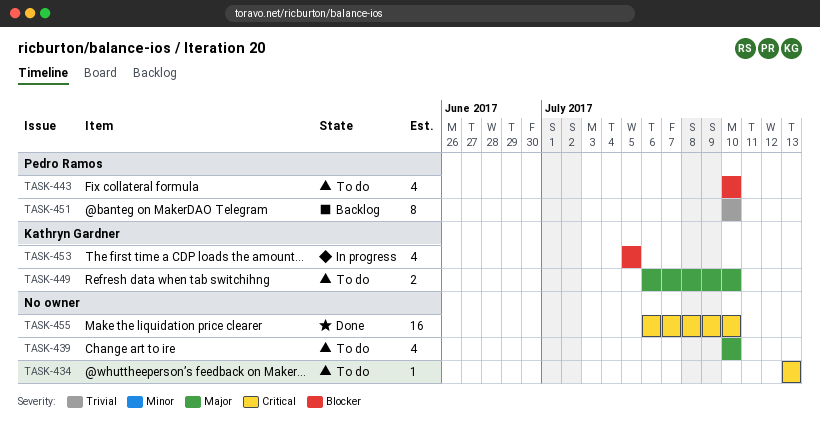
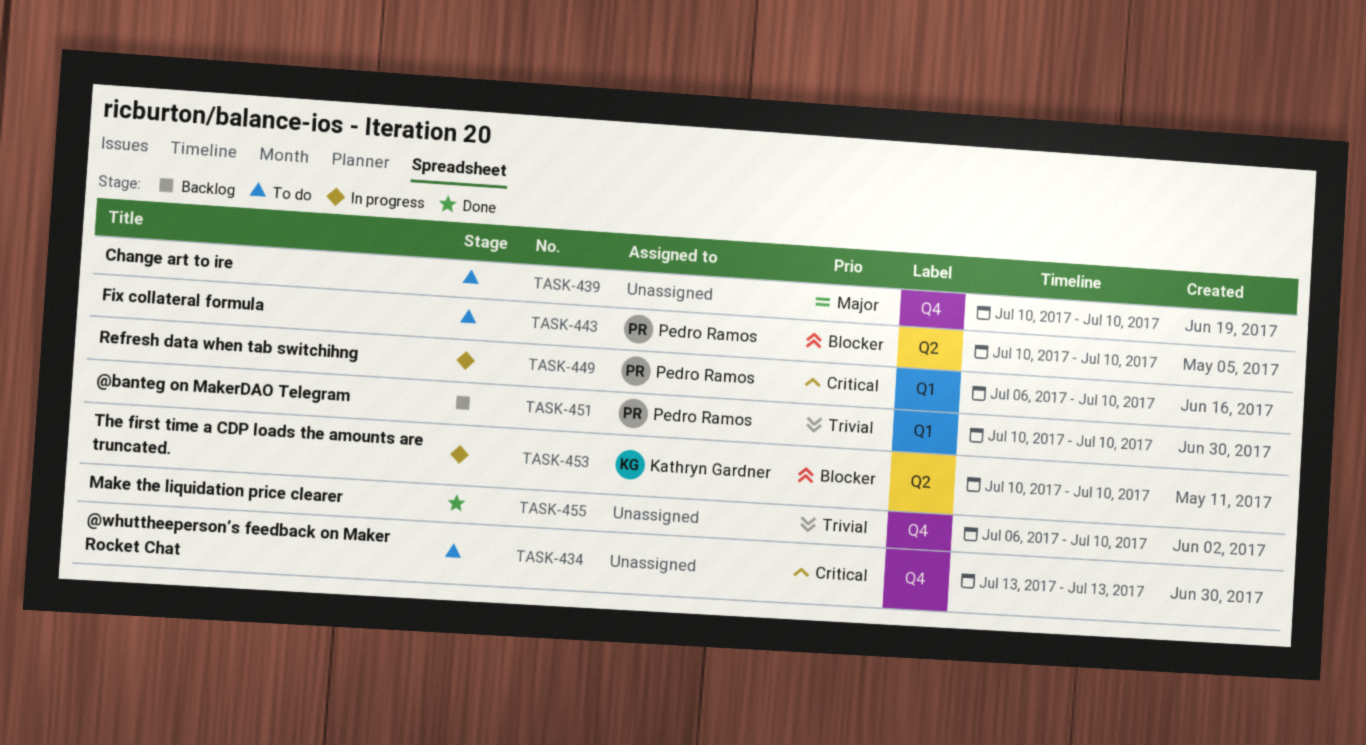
TASK-449, status: To do -> In progress
TASK-449, owner: Kathryn Gardner -> Pedro Ramos
TASK-449, priority: Major -> Critical
TASK-453, start: Jul 5 -> Jul 10
TASK-453, due: Jul 5 -> Jul 10
TASK-455, priority: Critical -> Trivial

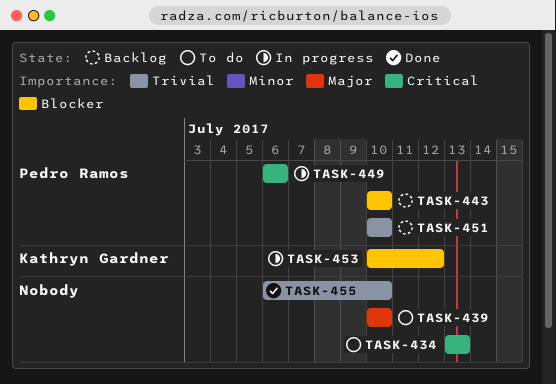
TASK-443, status: To do -> Backlog
TASK-449, due: Jul 10 -> Jul 6
TASK-453, due: Jul 10 -> Jul 12

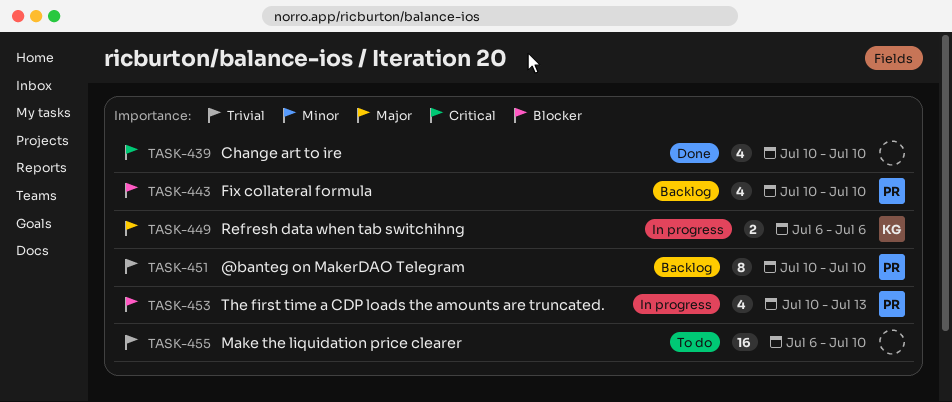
TASK-434: present -> none
TASK-439, status: To do -> Done
TASK-439, priority: Major -> Critical
TASK-449, owner: Pedro Ramos -> Kathryn Gardner
TASK-449, priority: Critical -> Major
TASK-453, owner: Kathryn Gardner -> Pedro Ramos
TASK-453, due: Jul 12 -> Jul 13
TASK-455, status: Done -> To do

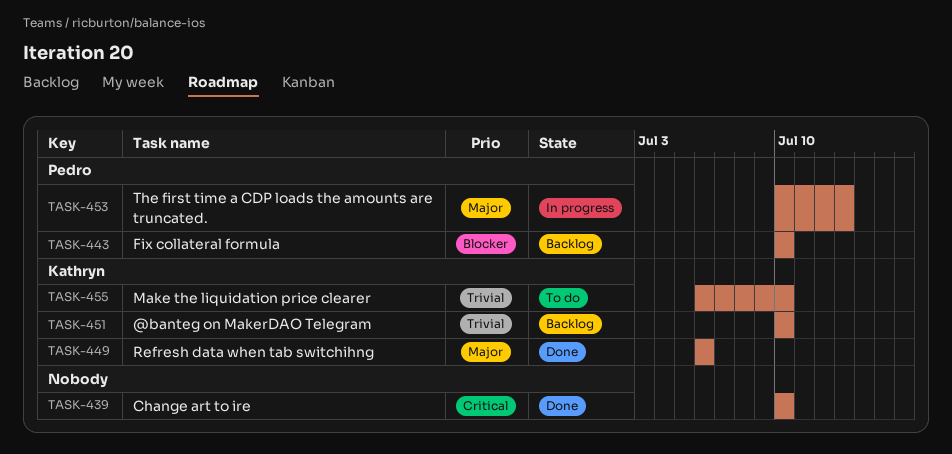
TASK-449, status: In progress -> Done
TASK-451, owner: Pedro -> Kathryn
TASK-453, priority: Blocker -> Major
TASK-455, owner: none -> Kathryn

